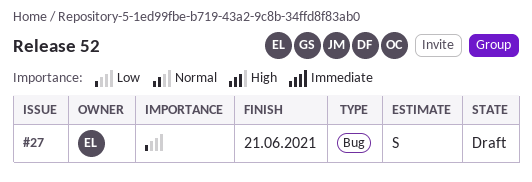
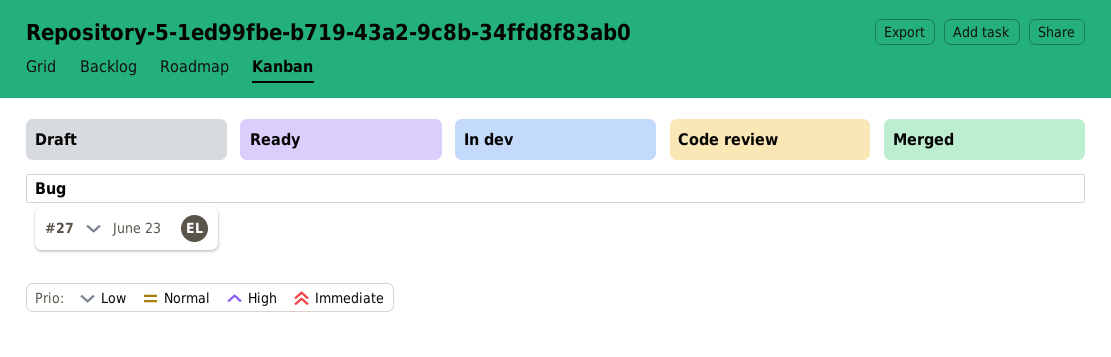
#27, due: Jun 21 -> Jun 23

